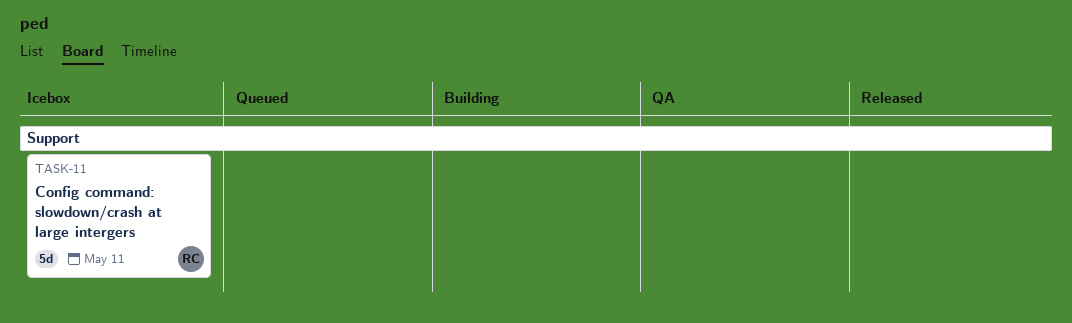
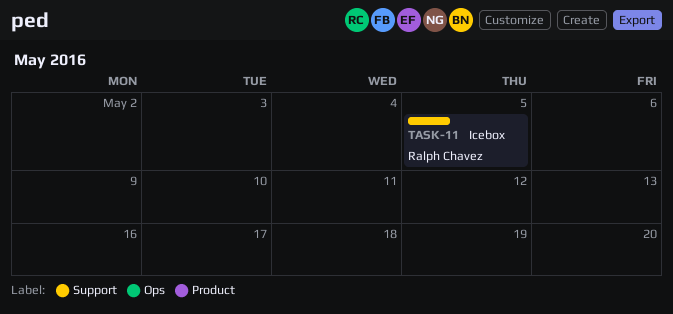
TASK-11, due: May 11 -> May 5

